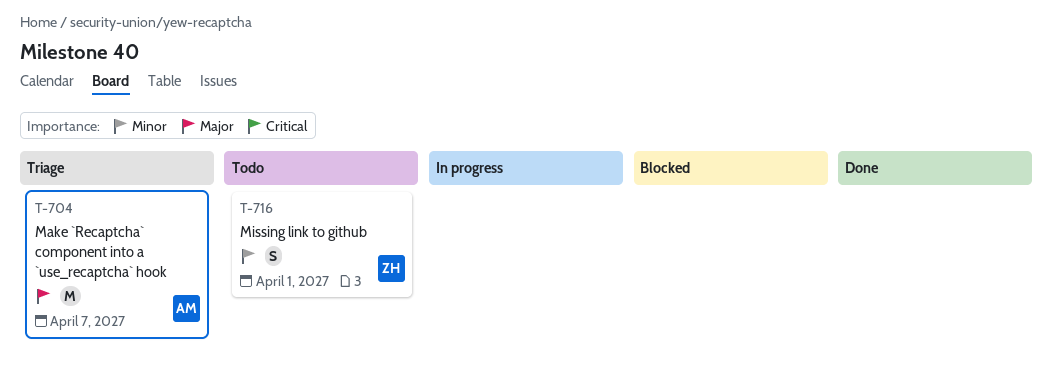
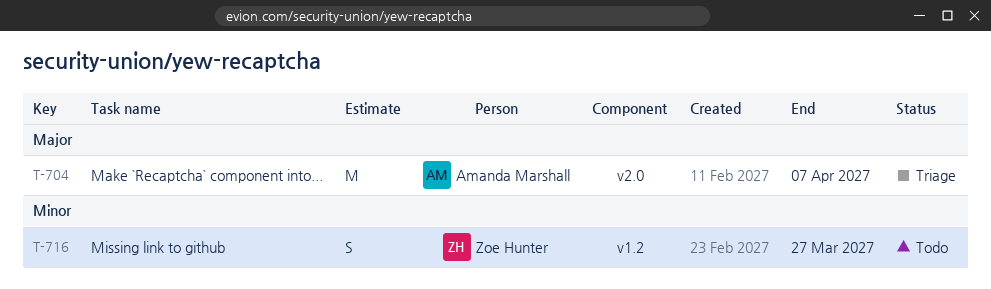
T-716, due: Apr 1 -> Mar 27

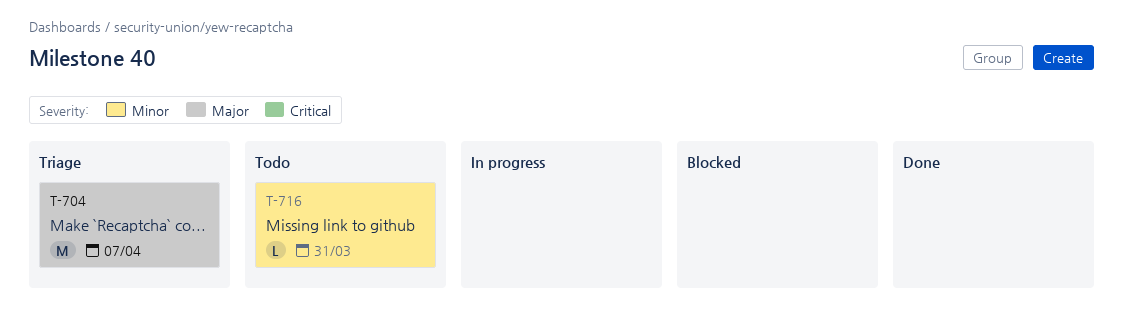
T-716, estimate: S -> L
T-716, due: Mar 27 -> Mar 31

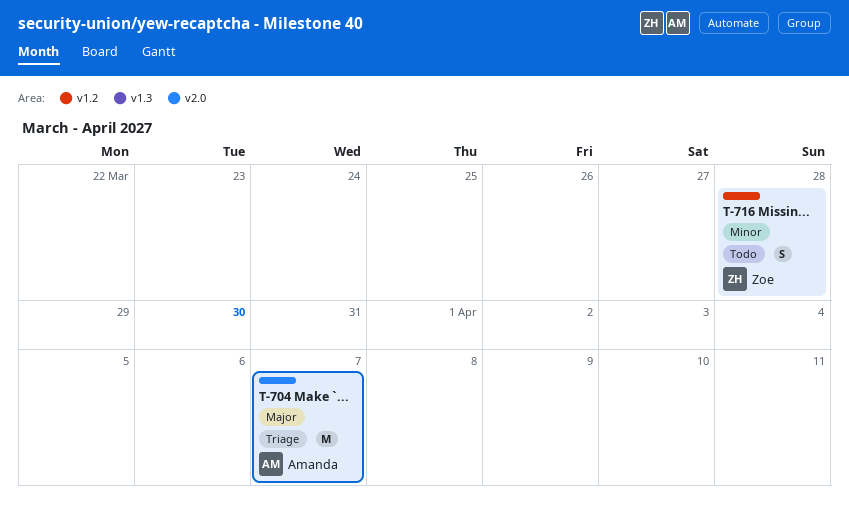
T-716, estimate: L -> S
T-716, due: Mar 31 -> Mar 28

